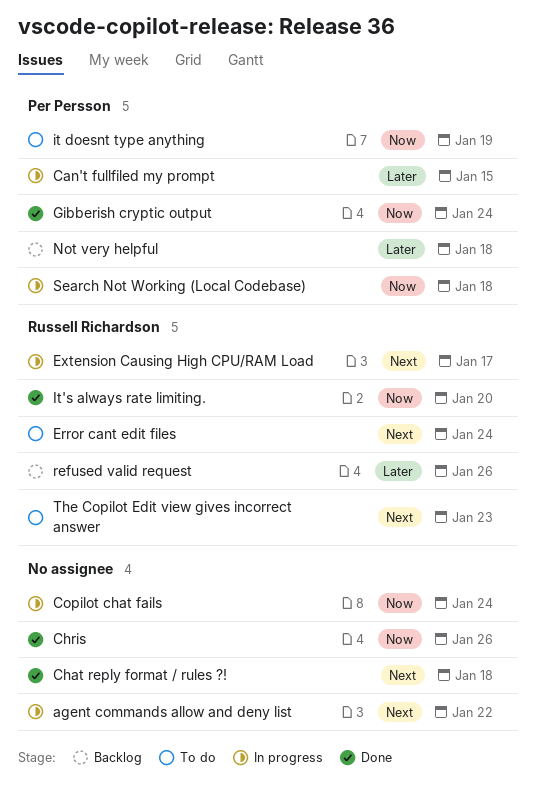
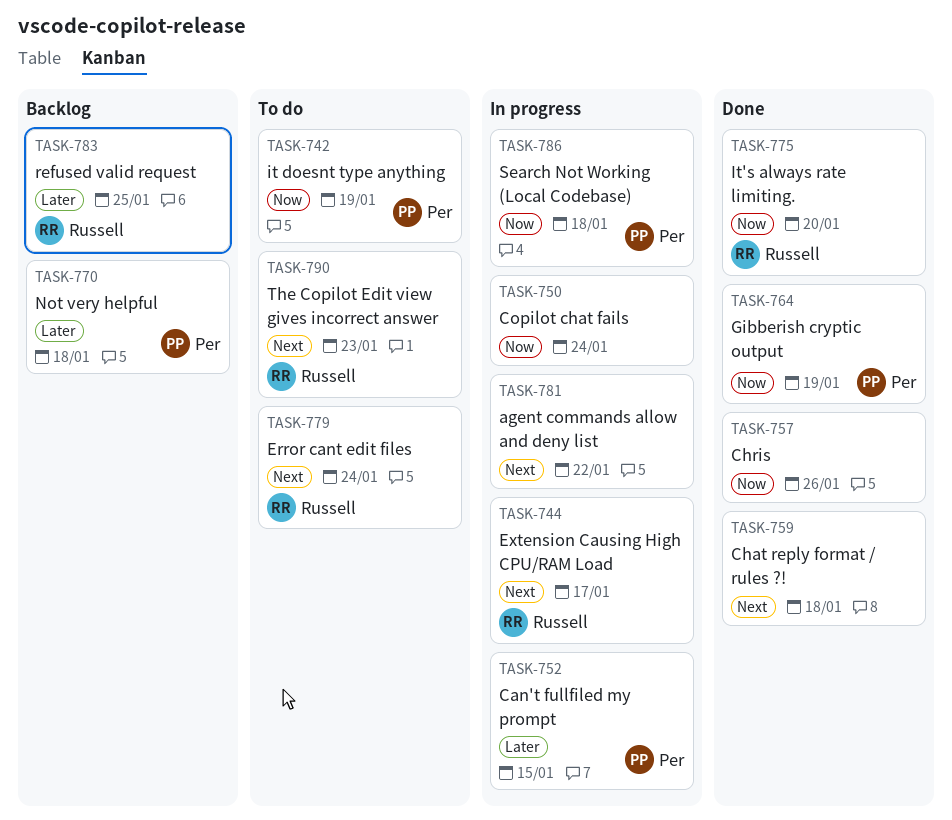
Gibberish cryptic output, due: Jan 24 -> Jan 19
refused valid request, due: Jan 26 -> Jan 25

